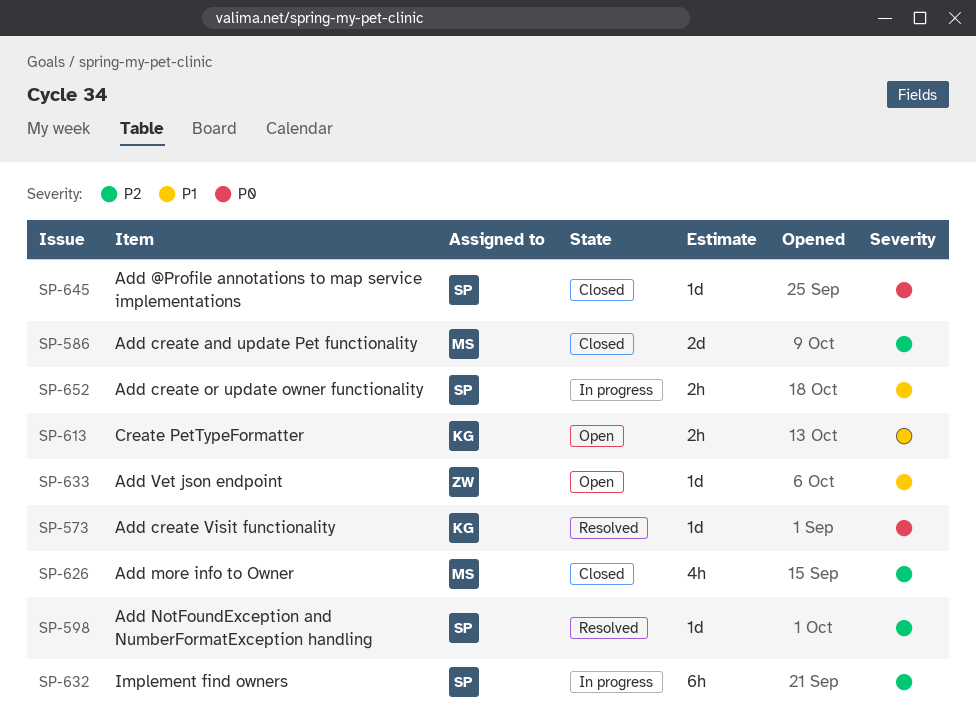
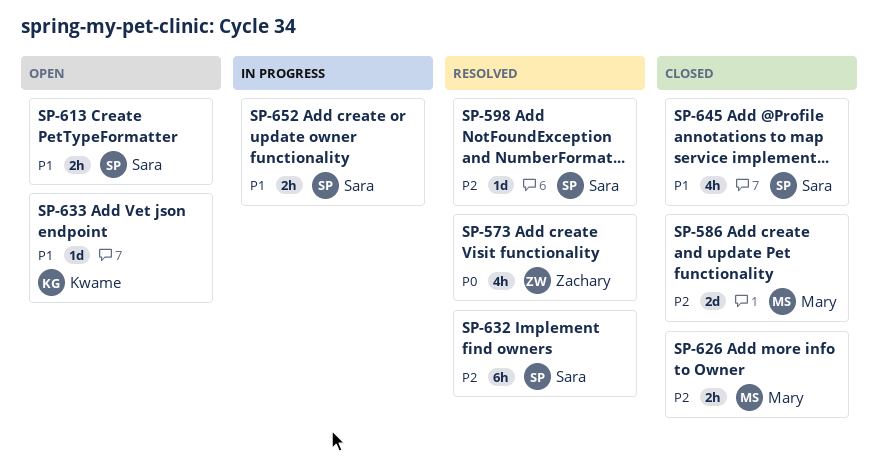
SP-573, owner: Kwame -> Zachary
SP-573, estimate: 1d -> 4h
SP-613, owner: Kwame -> Sara
SP-626, estimate: 4h -> 2h
SP-632, status: In progress -> Resolved
SP-633, owner: Zachary -> Kwame
SP-645, priority: P0 -> P1
SP-645, estimate: 1d -> 4h

